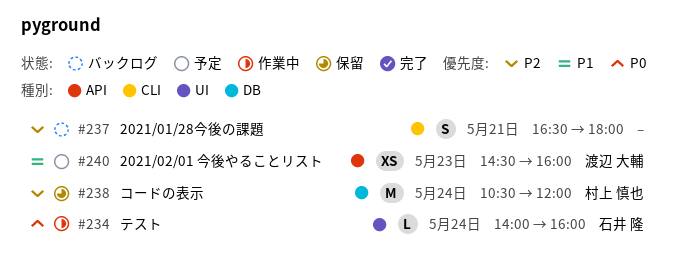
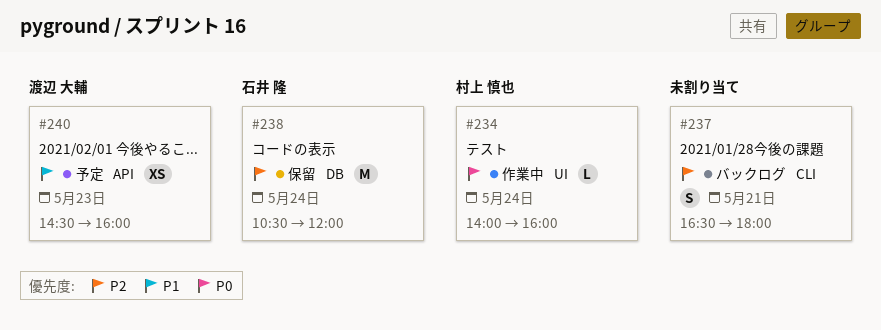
#234, owner: 石井 隆 -> 村上 慎也
#238, owner: 村上 慎也 -> 石井 隆

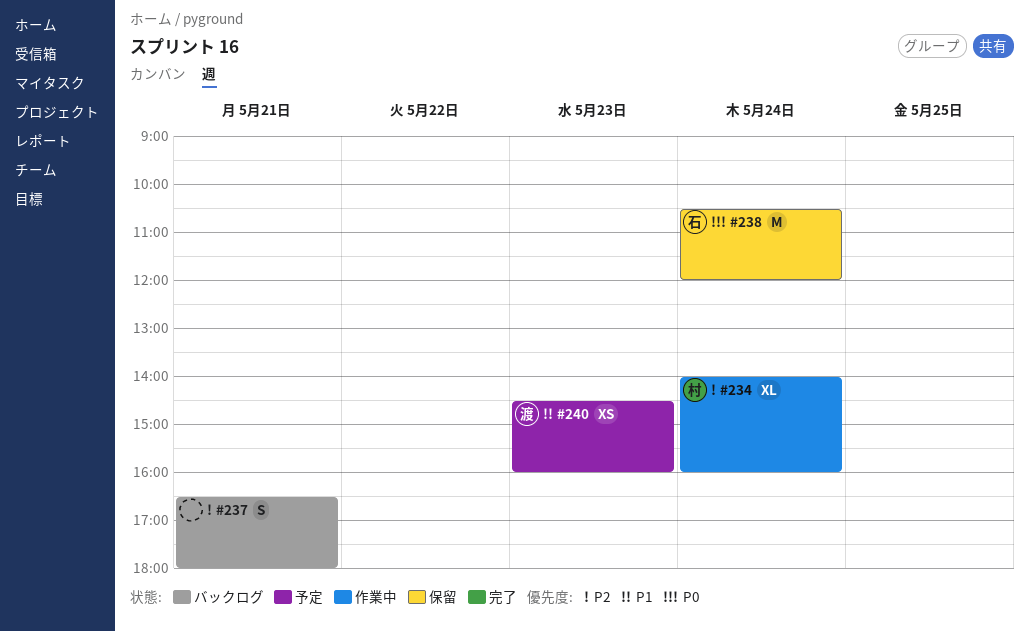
#234, priority: P0 -> P2
#234, estimate: L -> XL
#238, priority: P2 -> P0

